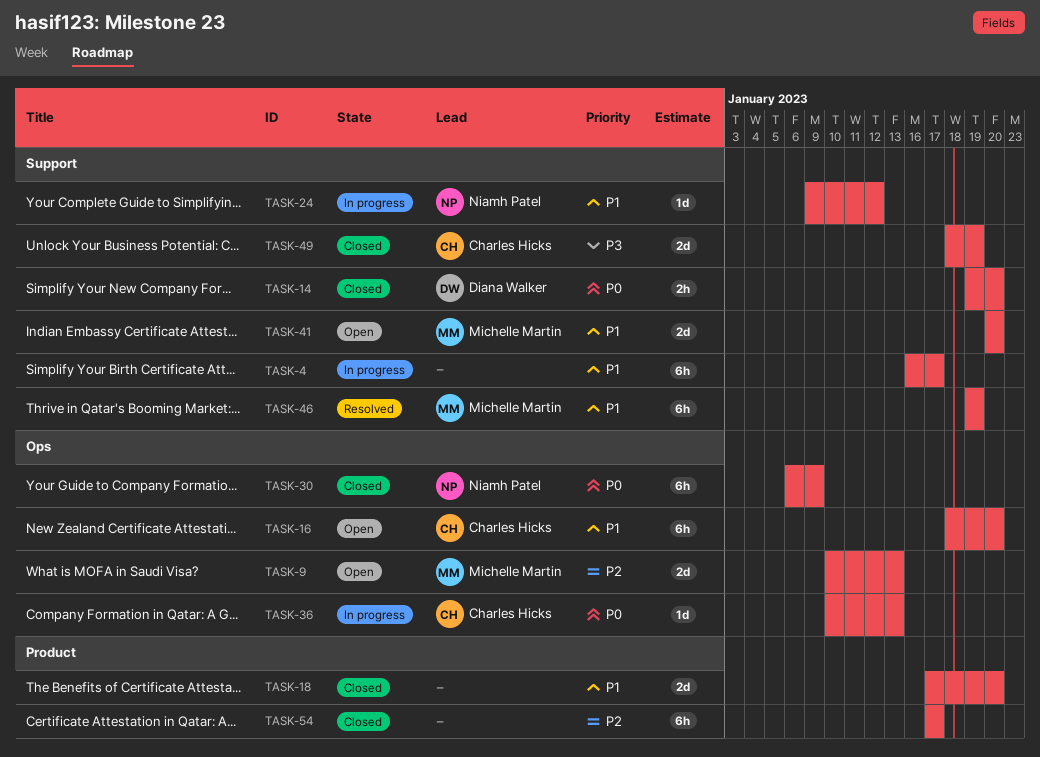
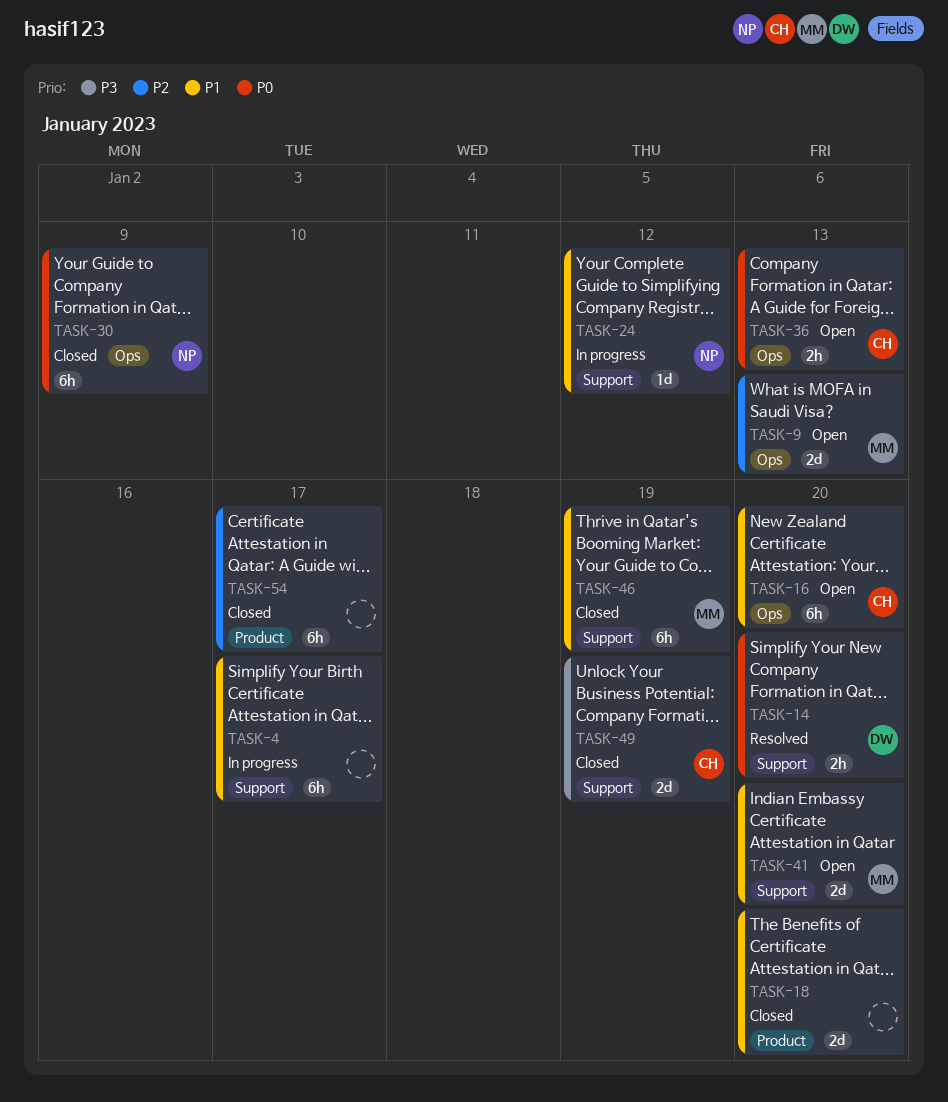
TASK-14, status: Closed -> Resolved
TASK-36, status: In progress -> Open
TASK-36, estimate: 1d -> 2h
TASK-46, status: Resolved -> Closed

